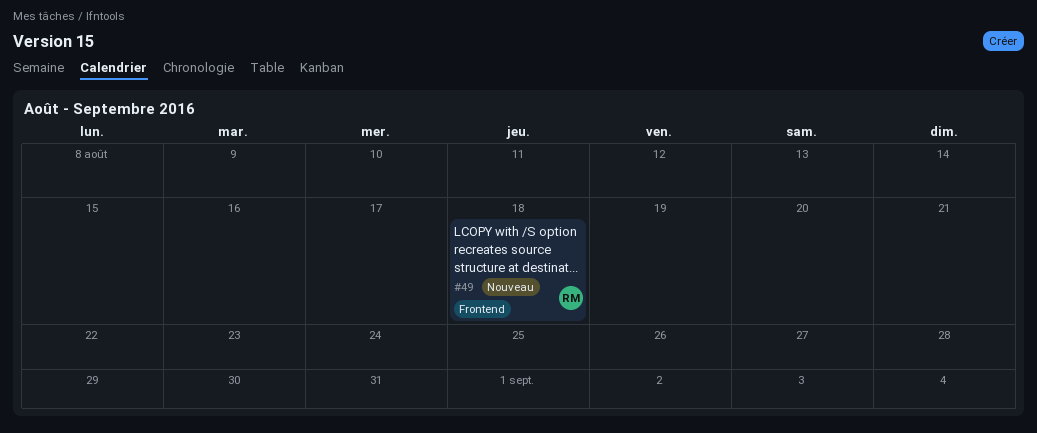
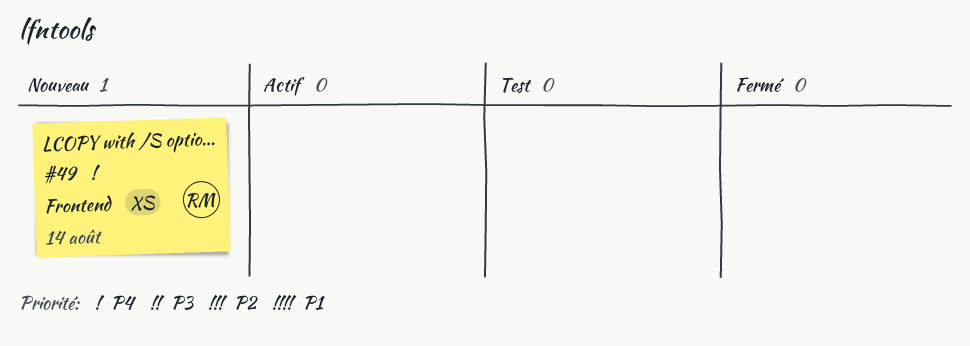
#49, due: Aug 18 -> Aug 14

